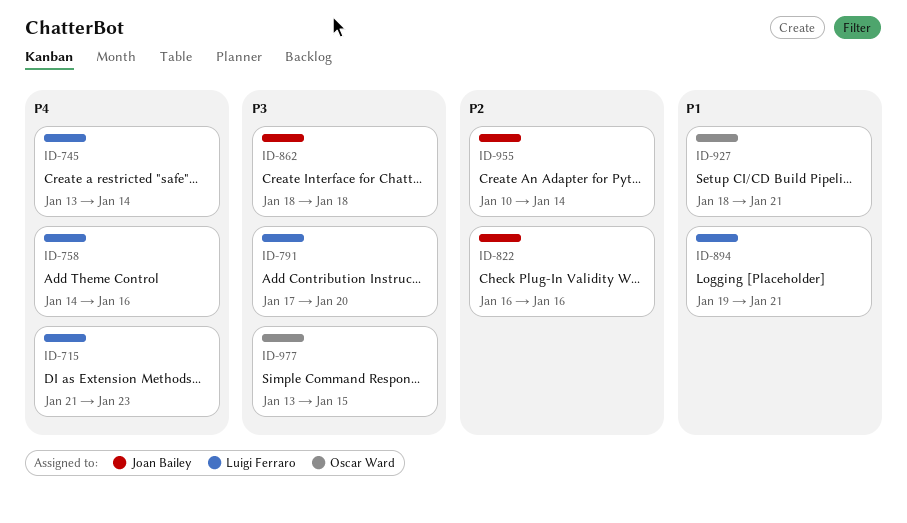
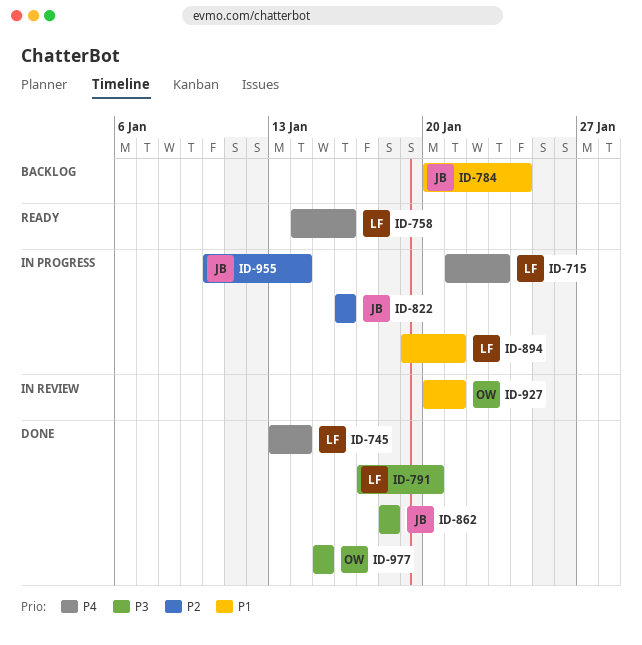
ID-784: none -> present
ID-927, start: Jan 18 -> Jan 20
ID-977, start: Jan 13 -> Jan 15

